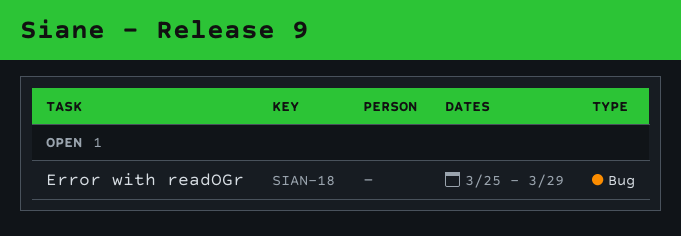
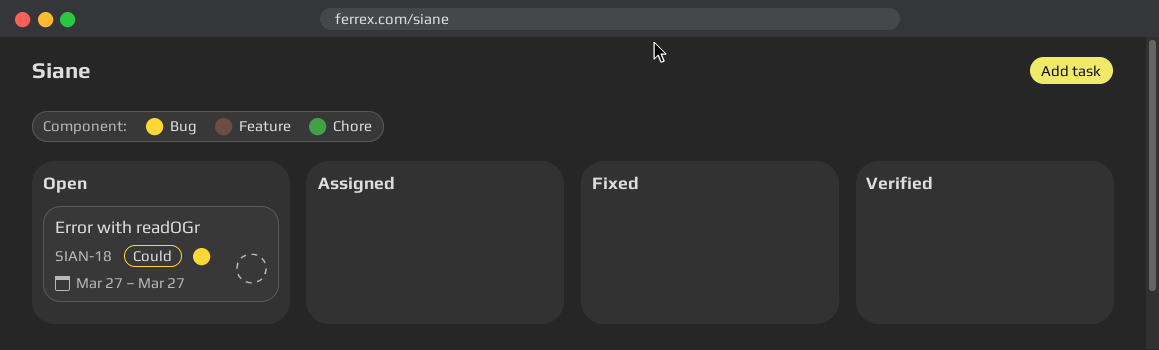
SIAN-18, start: Mar 25 -> Mar 27
SIAN-18, due: Mar 29 -> Mar 27

